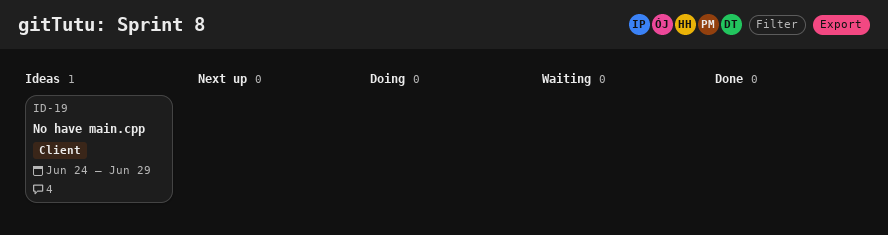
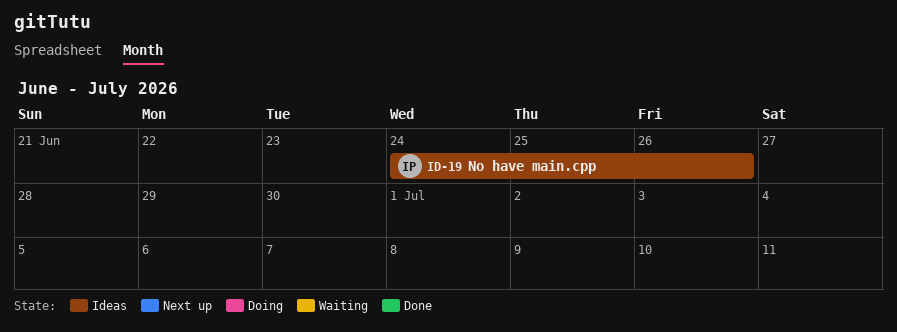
ID-19, due: Jun 29 -> Jun 26

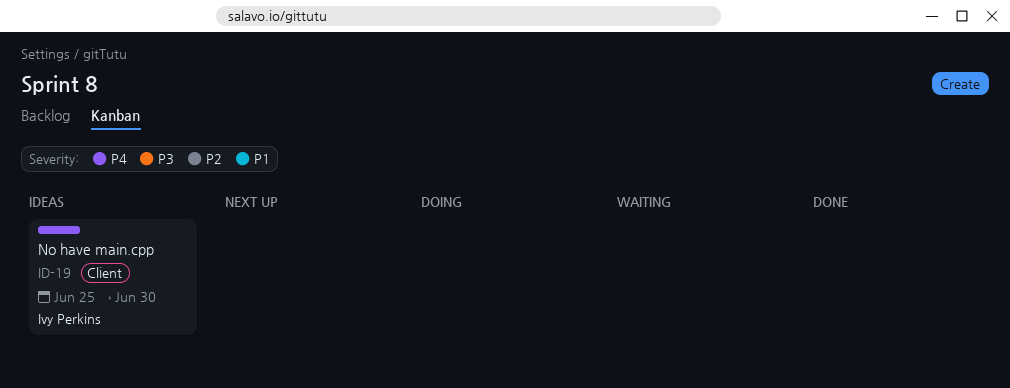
ID-19, start: Jun 24 -> Jun 25
ID-19, due: Jun 26 -> Jun 30

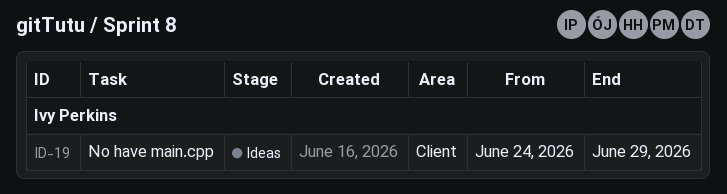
ID-19, start: Jun 25 -> Jun 24
ID-19, due: Jun 30 -> Jun 29

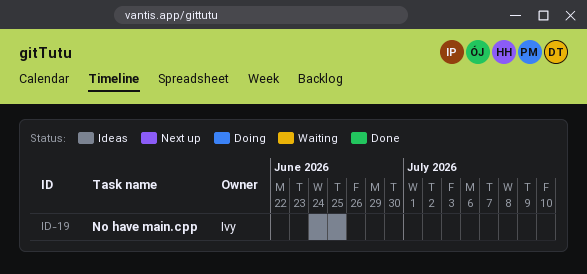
ID-19, due: Jun 29 -> Jun 25

